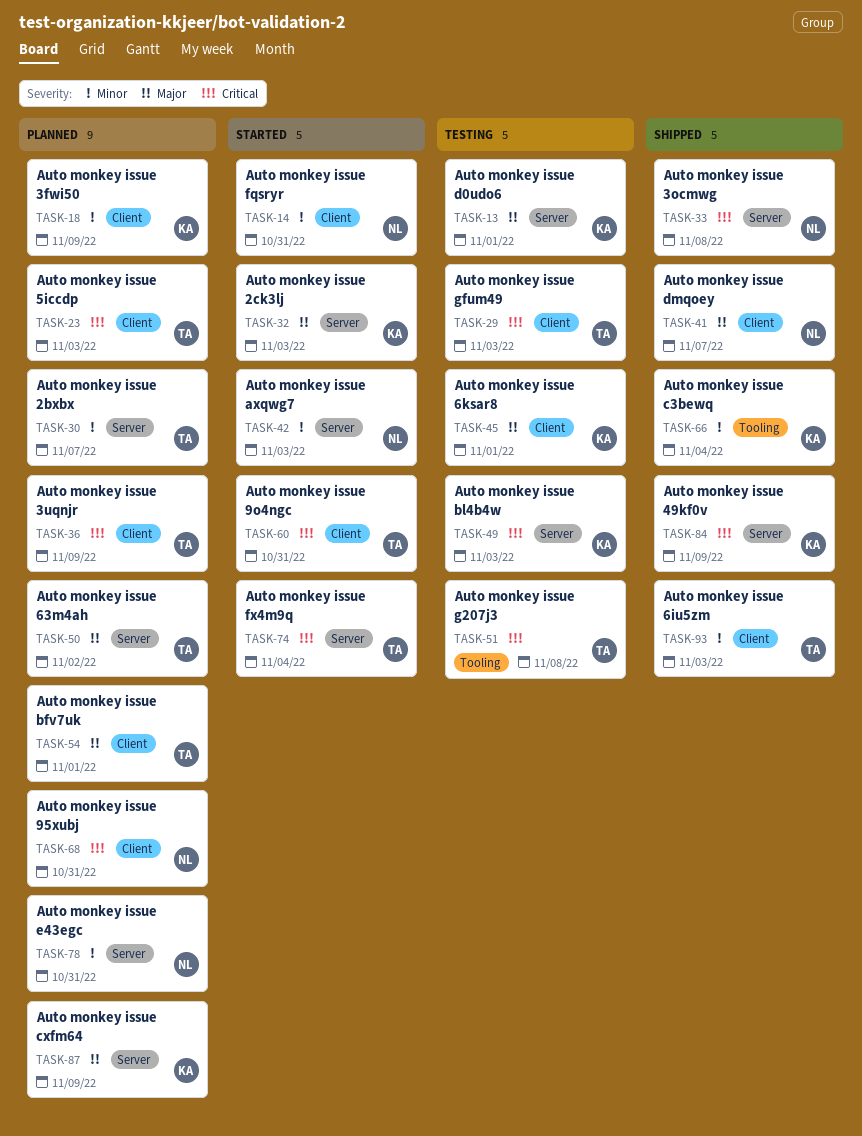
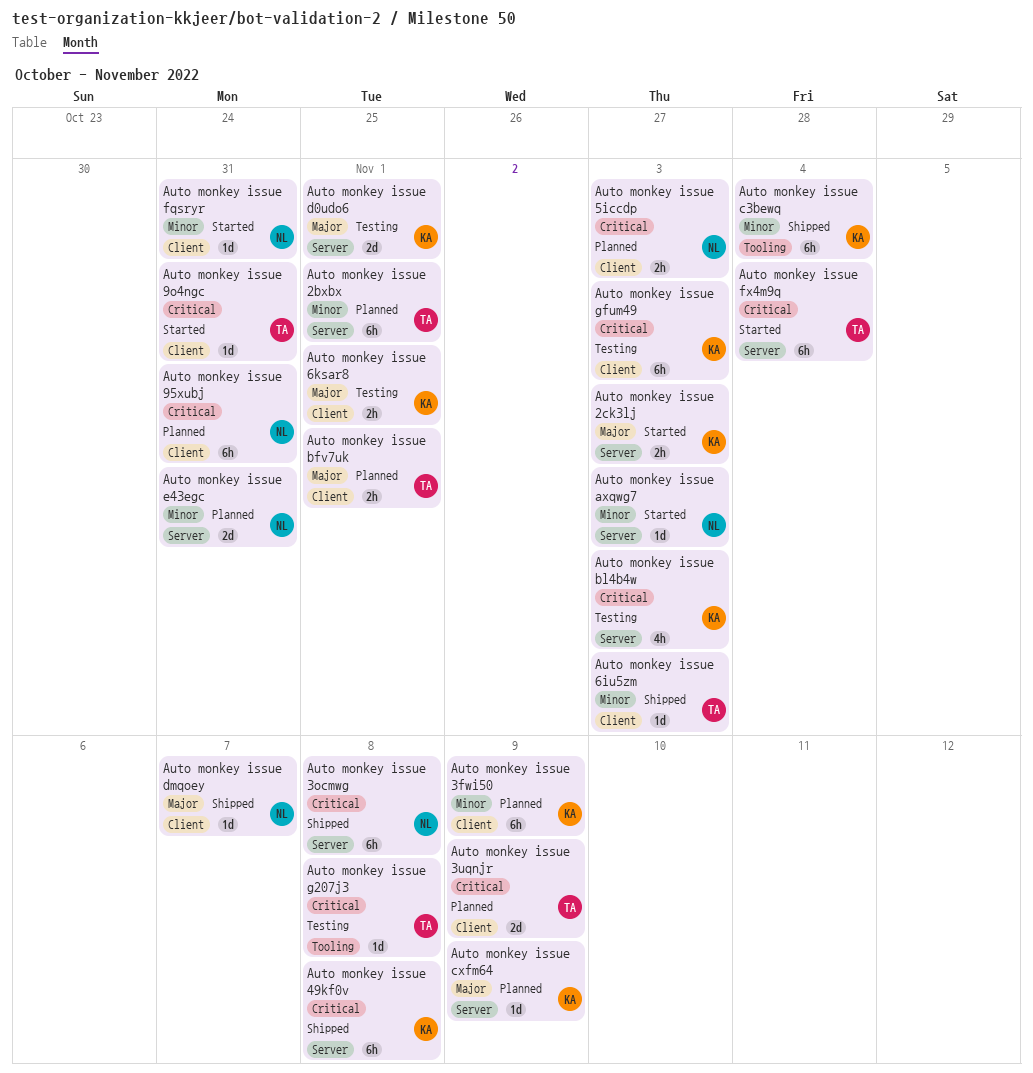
Auto monkey issue 2bxbx, due: Nov 7 -> Nov 1
Auto monkey issue 49kf0v, due: Nov 9 -> Nov 8
Auto monkey issue 5iccdp, owner: TA -> NL
Auto monkey issue 63m4ah: present -> none
Auto monkey issue gfum49, owner: TA -> KA

